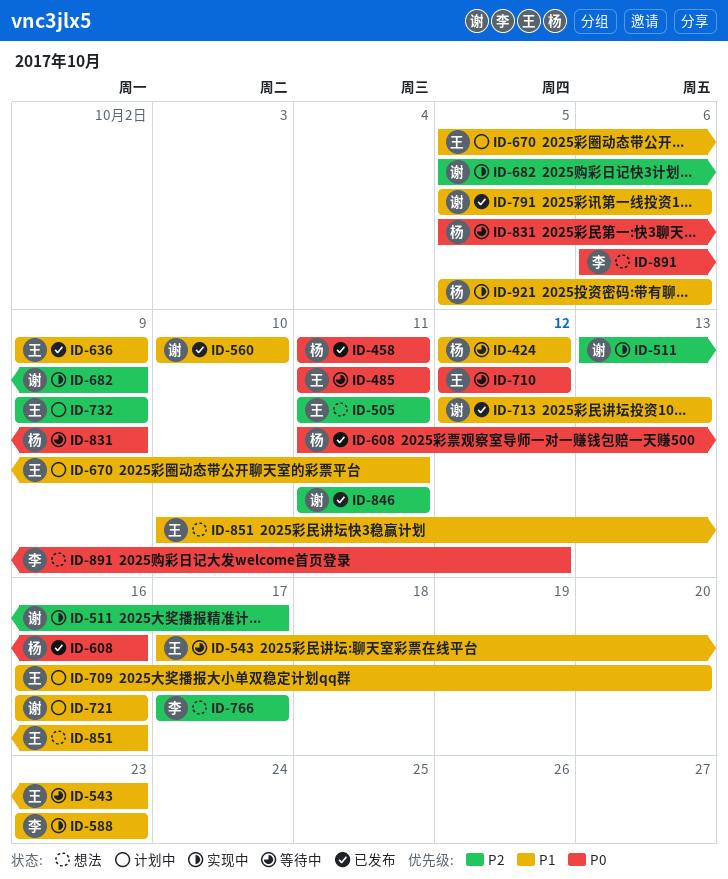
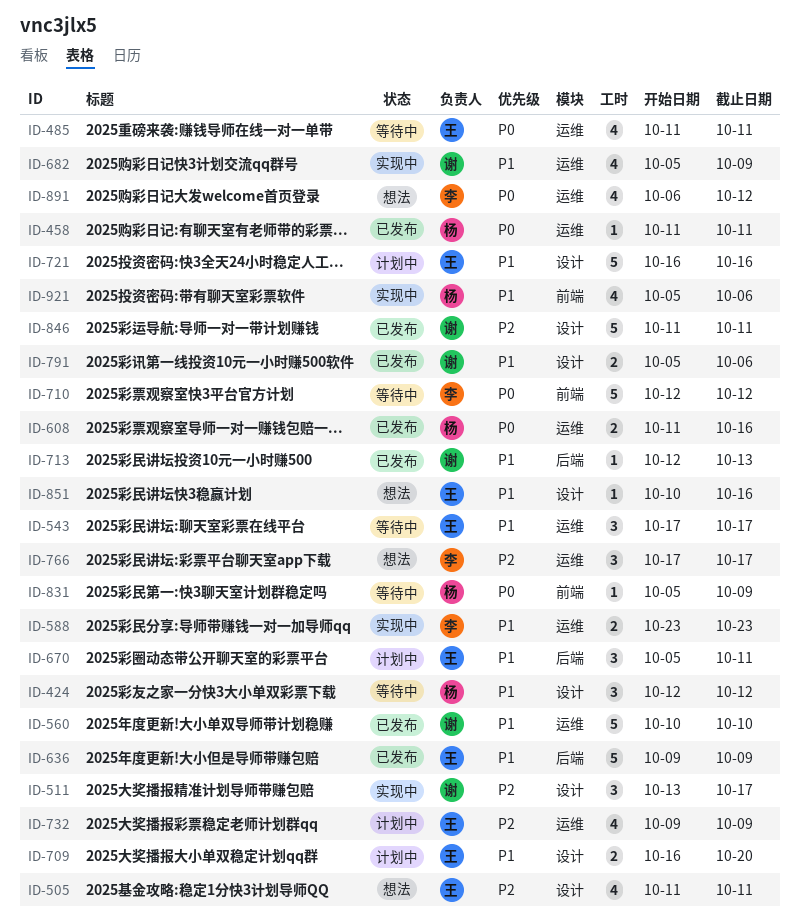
ID-543, due: Oct 23 -> Oct 17
ID-682, priority: P2 -> P1
ID-710, owner: 王 -> 李
ID-721, owner: 谢 -> 王

